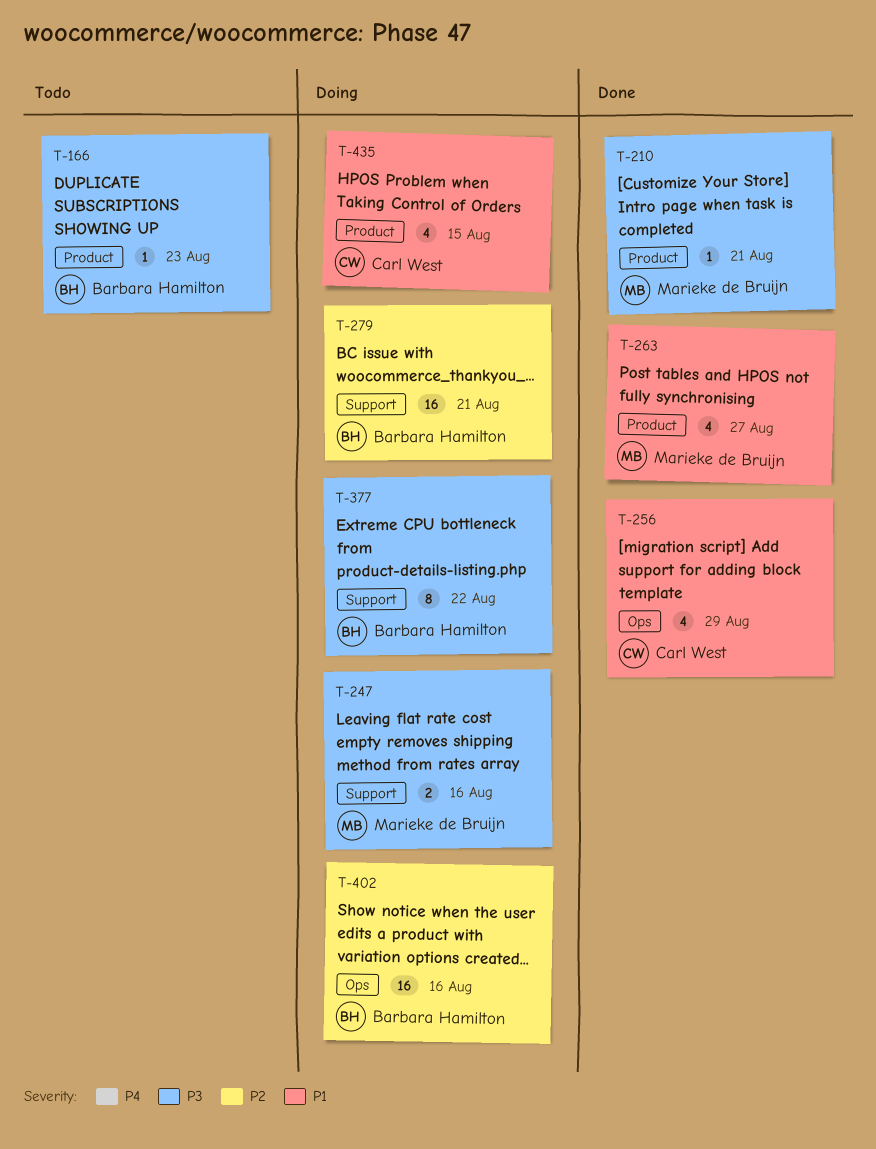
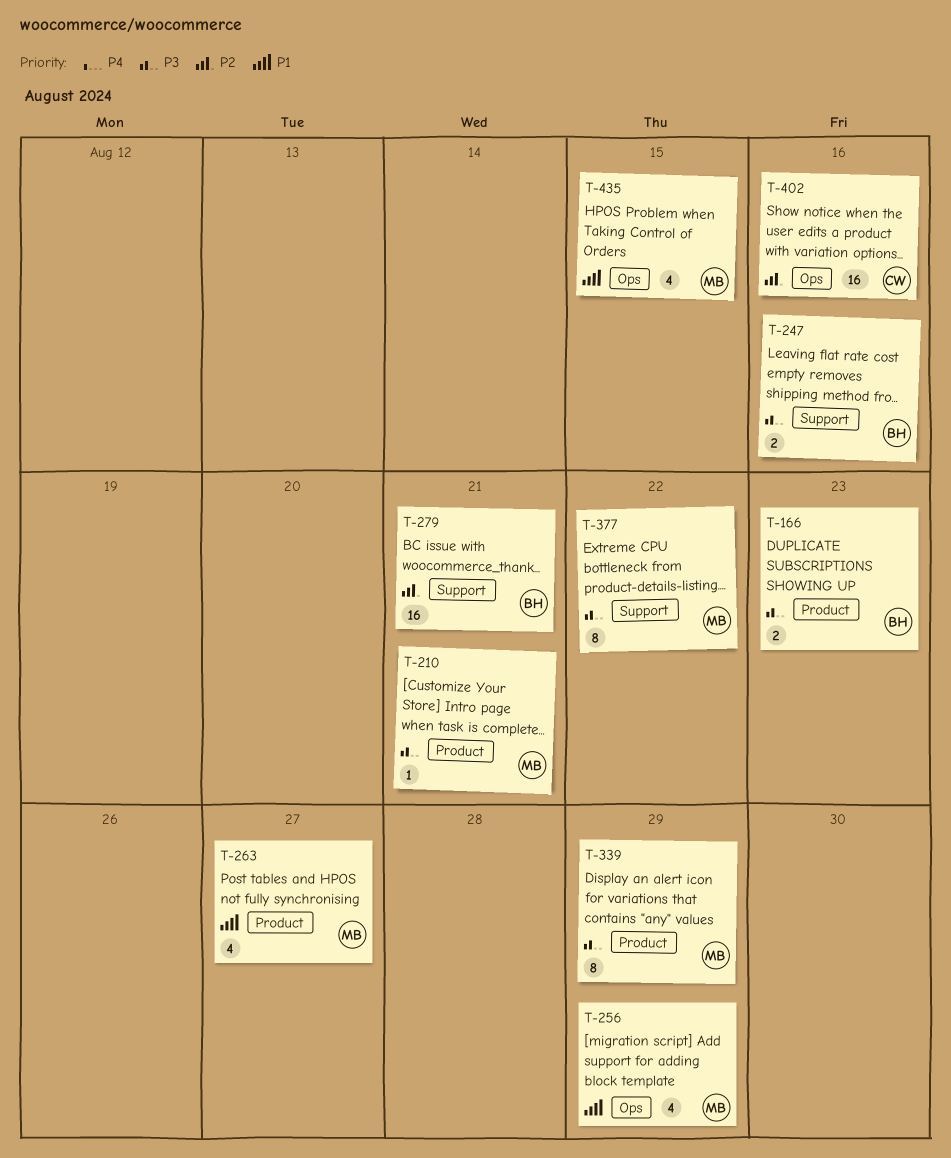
T-166, estimate: 1 -> 2
T-247, owner: Marieke de Bruijn -> Barbara Hamilton
T-256, owner: Carl West -> Marieke de Bruijn
T-339: none -> present
T-377, owner: Barbara Hamilton -> Marieke de Bruijn
T-402, owner: Barbara Hamilton -> Carl West
T-435, owner: Carl West -> Marieke de Bruijn
T-435, label: Product -> Ops

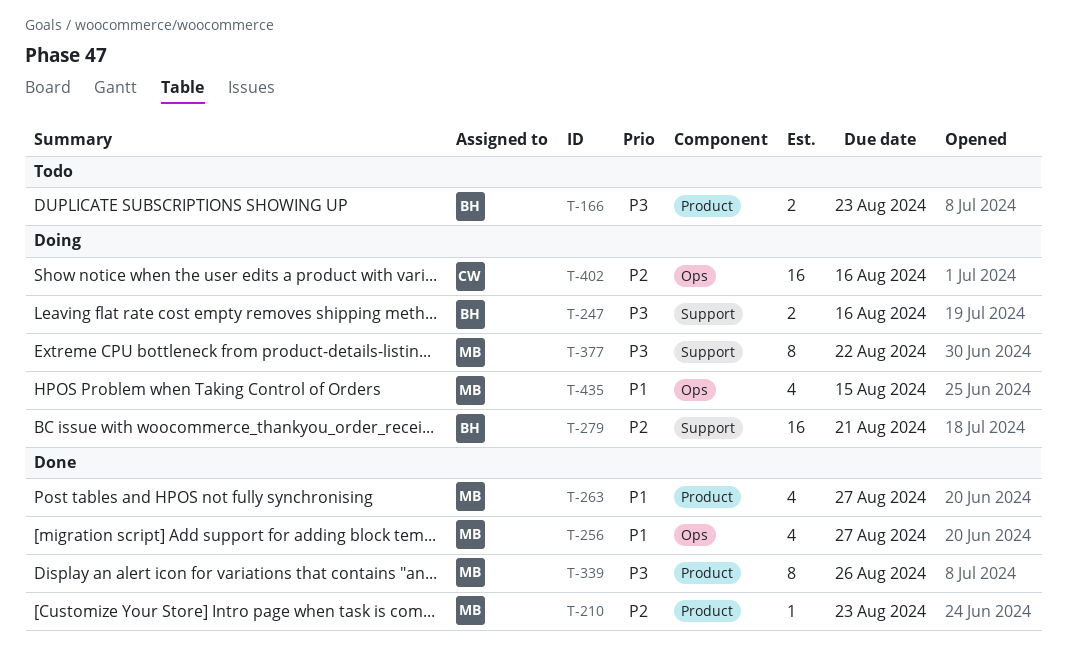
T-210, priority: P3 -> P2
T-210, due: Aug 21 -> Aug 23
T-256, due: Aug 29 -> Aug 27
T-339, due: Aug 29 -> Aug 26

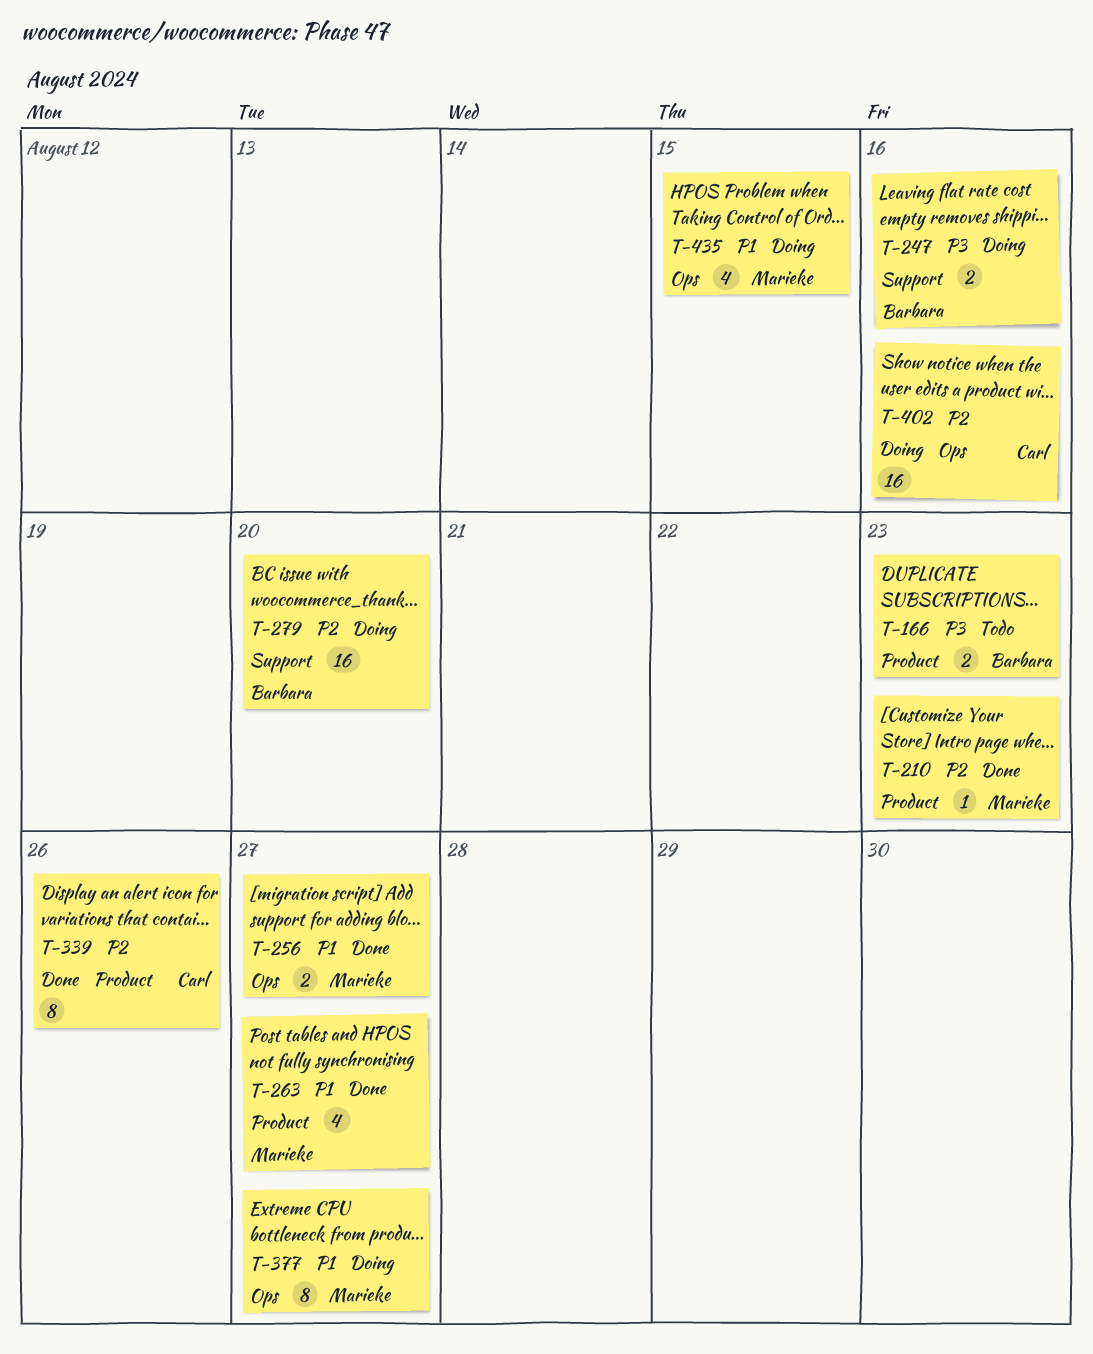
T-256, estimate: 4 -> 2
T-279, due: Aug 21 -> Aug 20
T-339, owner: Marieke -> Carl
T-339, priority: P3 -> P2
T-377, priority: P3 -> P1
T-377, label: Support -> Ops
T-377, due: Aug 22 -> Aug 27

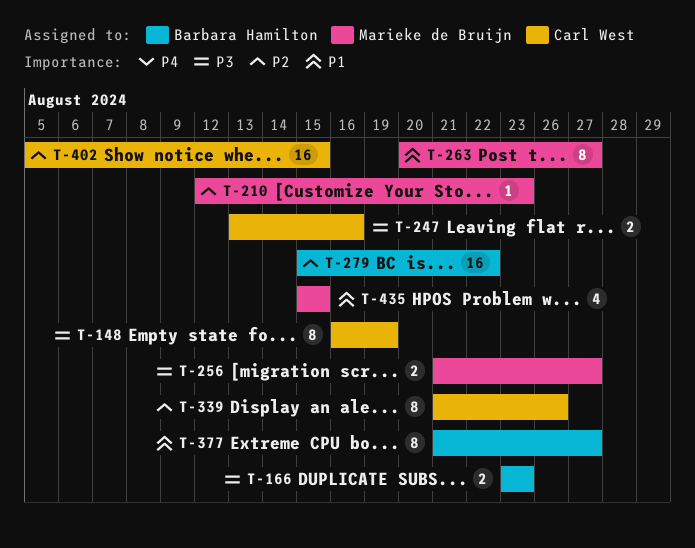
T-148: none -> present
T-247, owner: Barbara Hamilton -> Carl West
T-256, priority: P1 -> P3
T-263, estimate: 4 -> 8
T-279, due: Aug 20 -> Aug 22
T-377, owner: Marieke de Bruijn -> Barbara Hamilton
T-402, due: Aug 16 -> Aug 15

